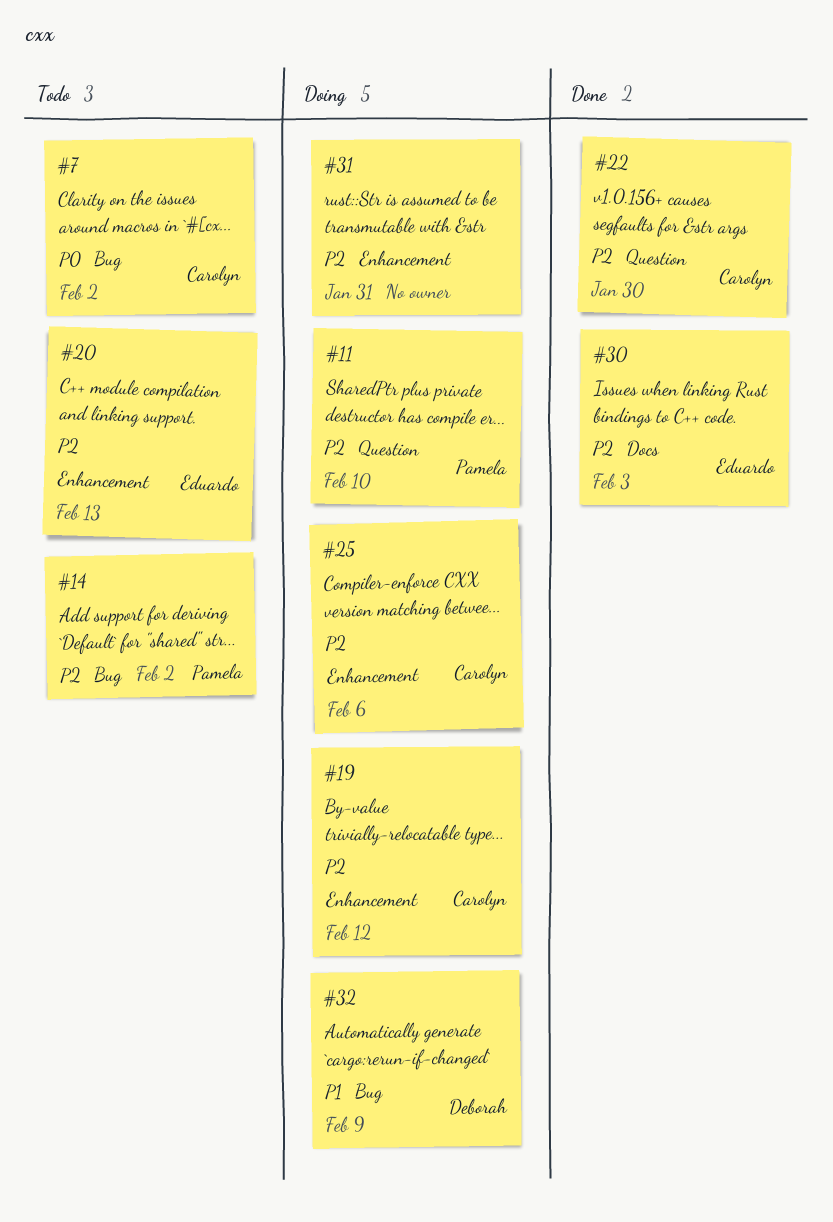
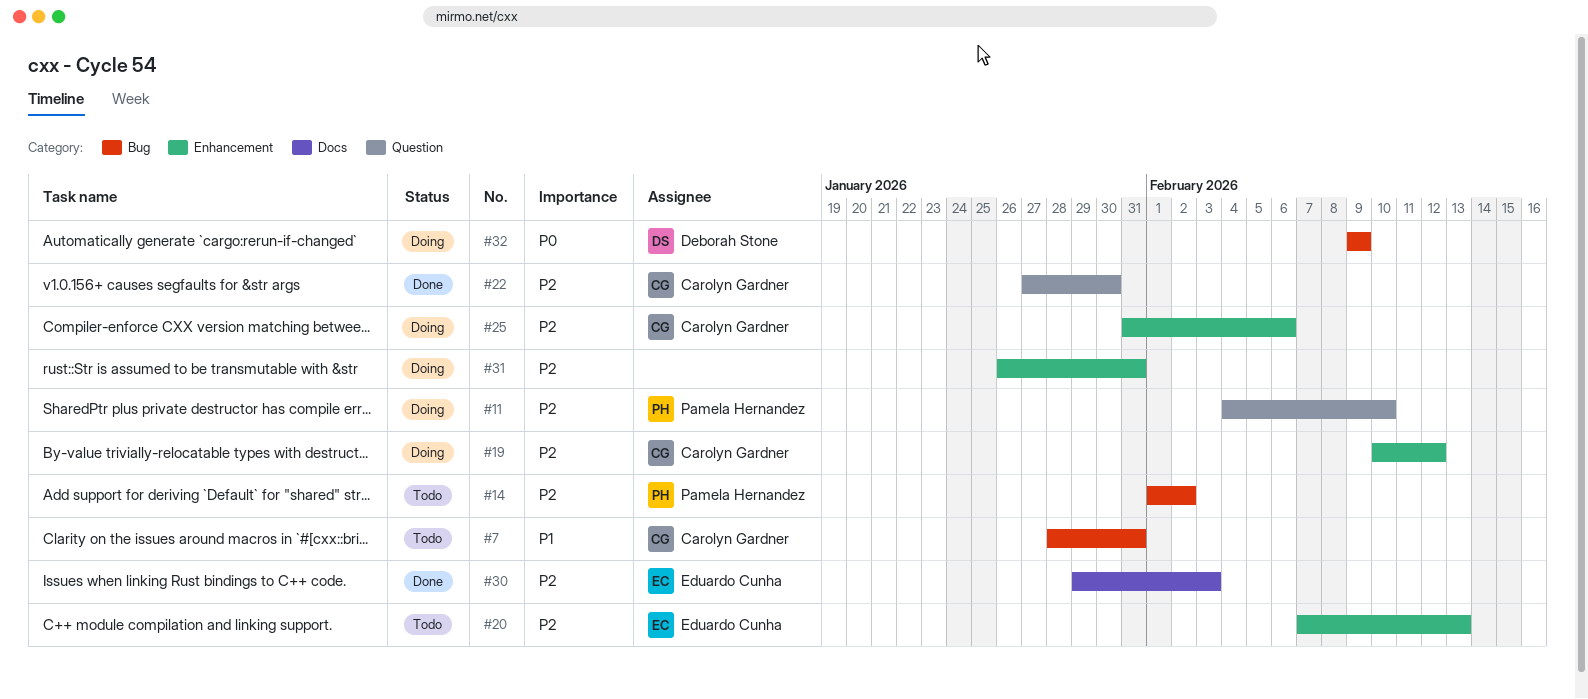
#7, priority: P0 -> P1
#7, due: Feb 2 -> Jan 31
#32, priority: P1 -> P0

